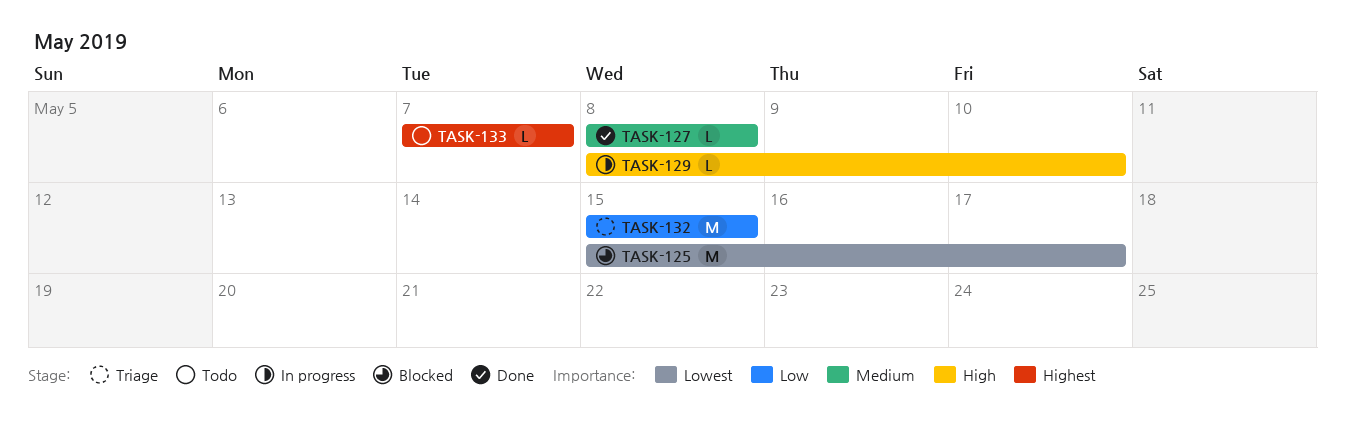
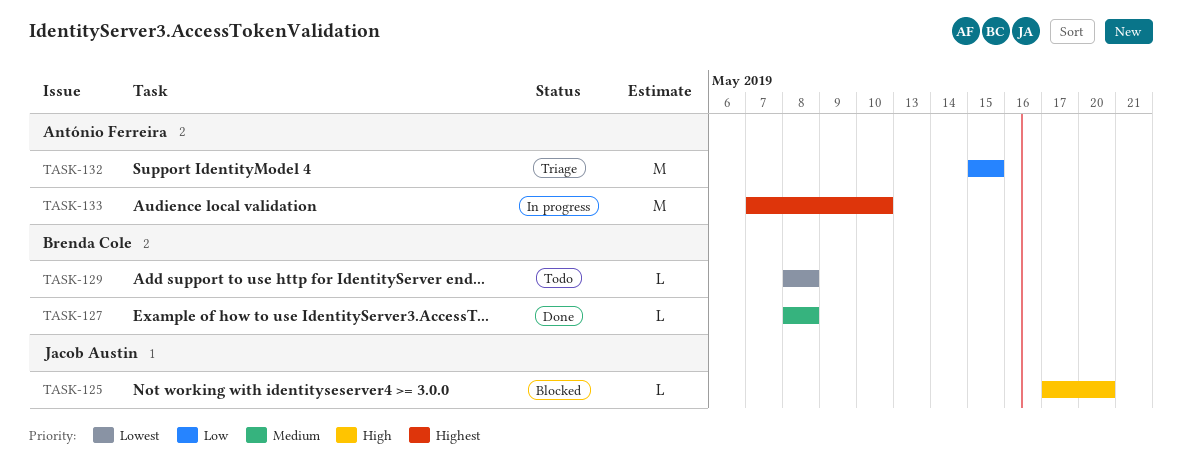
TASK-125, priority: Lowest -> High
TASK-125, estimate: M -> L
TASK-125, start: May 15 -> May 17
TASK-125, due: May 17 -> May 20
TASK-129, status: In progress -> Todo
TASK-129, priority: High -> Lowest
TASK-129, due: May 10 -> May 8
TASK-133, status: Todo -> In progress
TASK-133, estimate: L -> M
TASK-133, due: May 7 -> May 10

